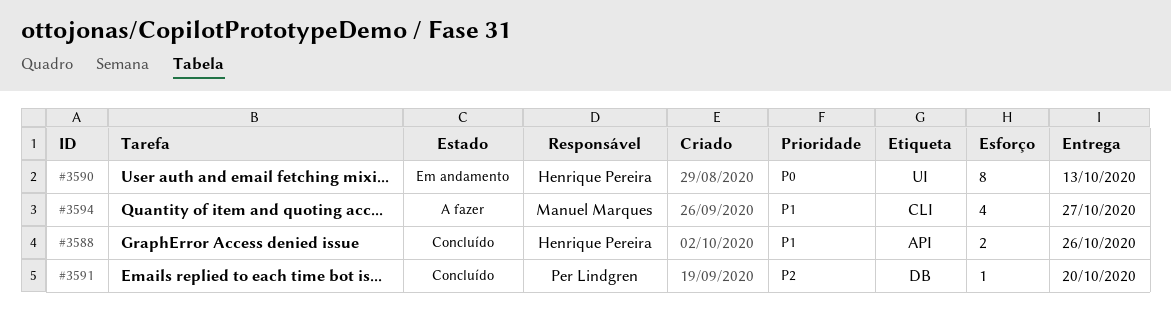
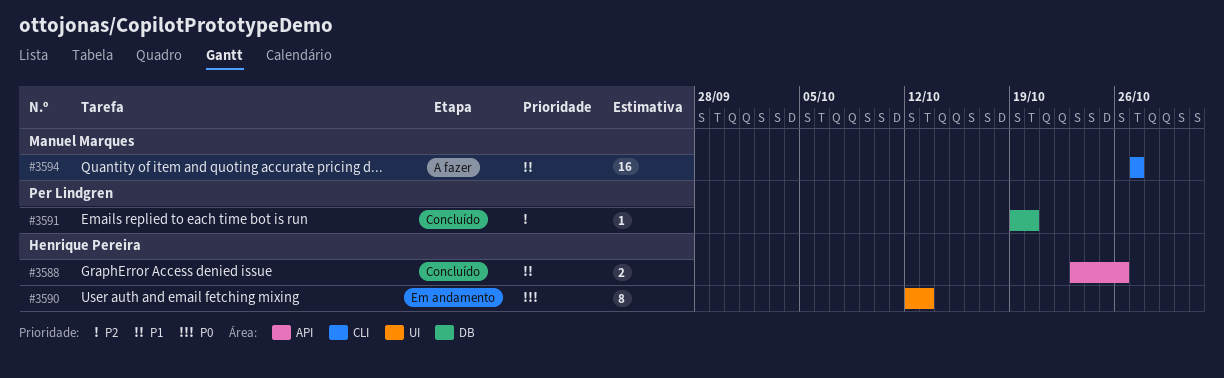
#3594, estimate: 4 -> 16

